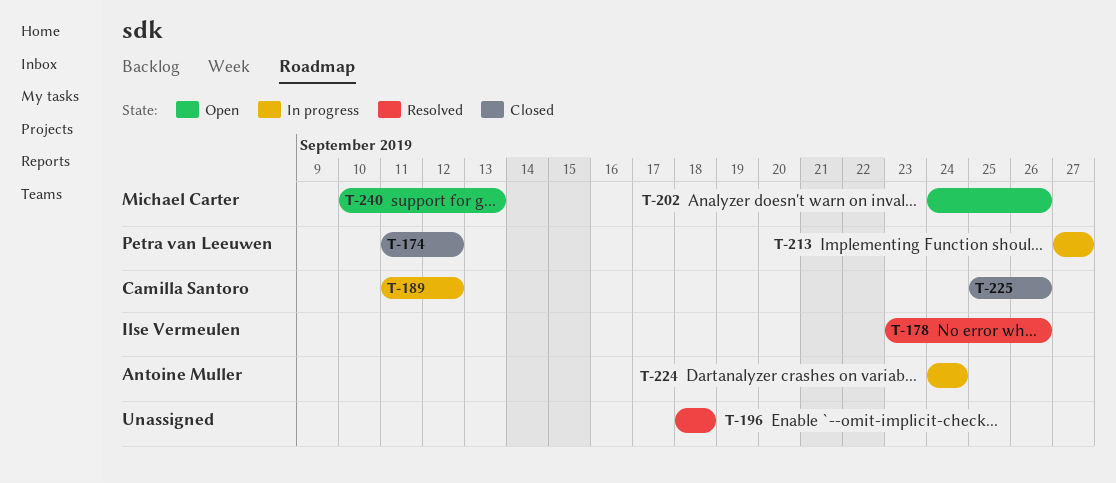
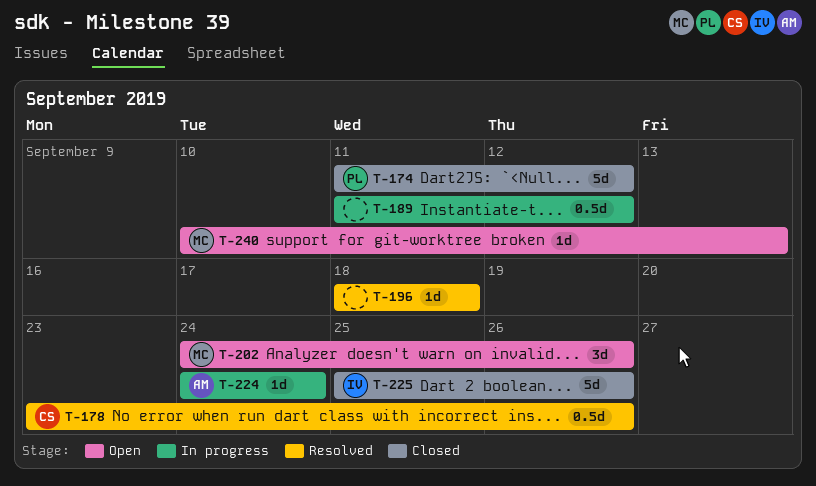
T-178, owner: Ilse Vermeulen -> Camilla Santoro
T-189, owner: Camilla Santoro -> none
T-213: present -> none
T-225, owner: Camilla Santoro -> Ilse Vermeulen

